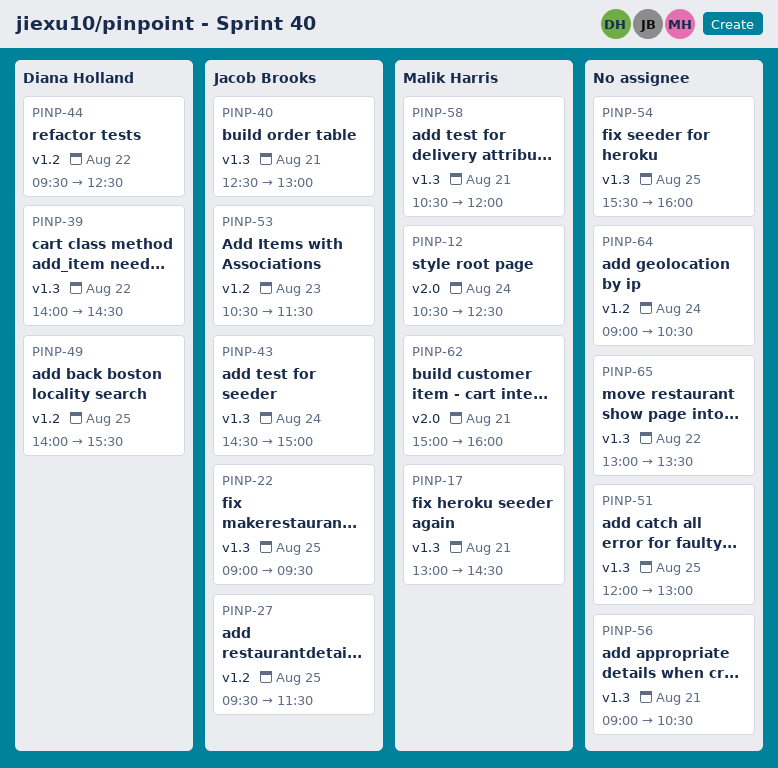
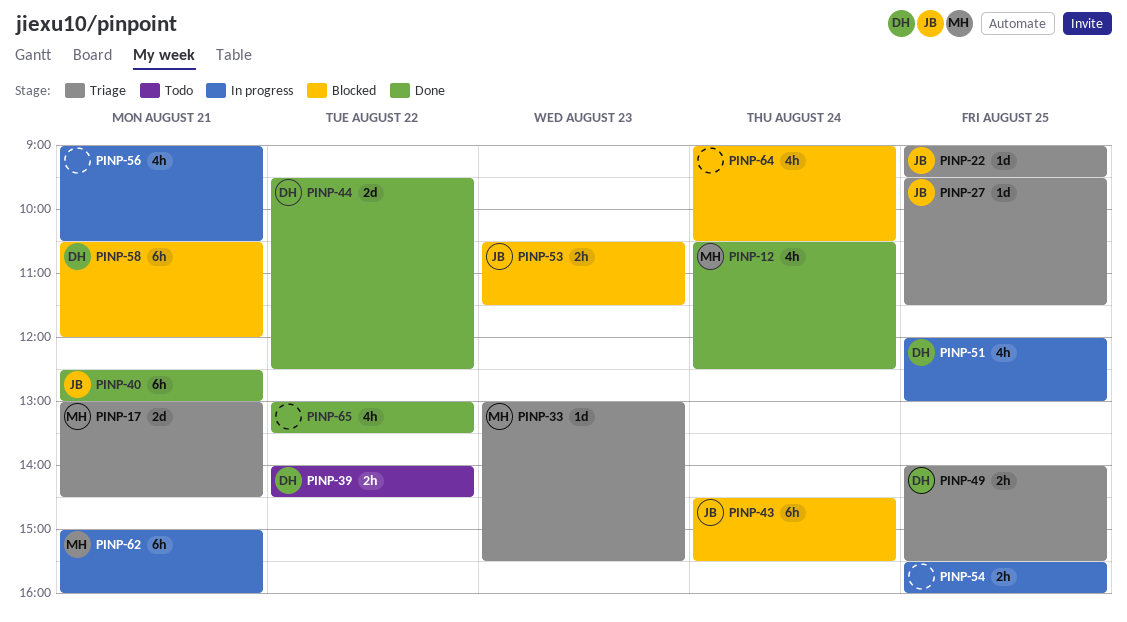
PINP-33: none -> present
PINP-43, ends: 15:00 -> 15:30
PINP-51, owner: none -> Diana Holland
PINP-58, owner: Malik Harris -> Diana Holland

